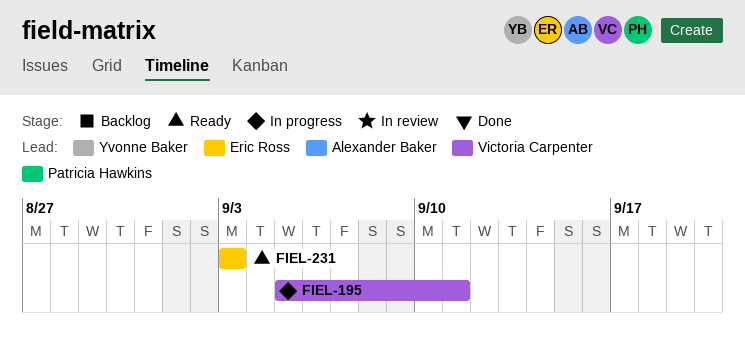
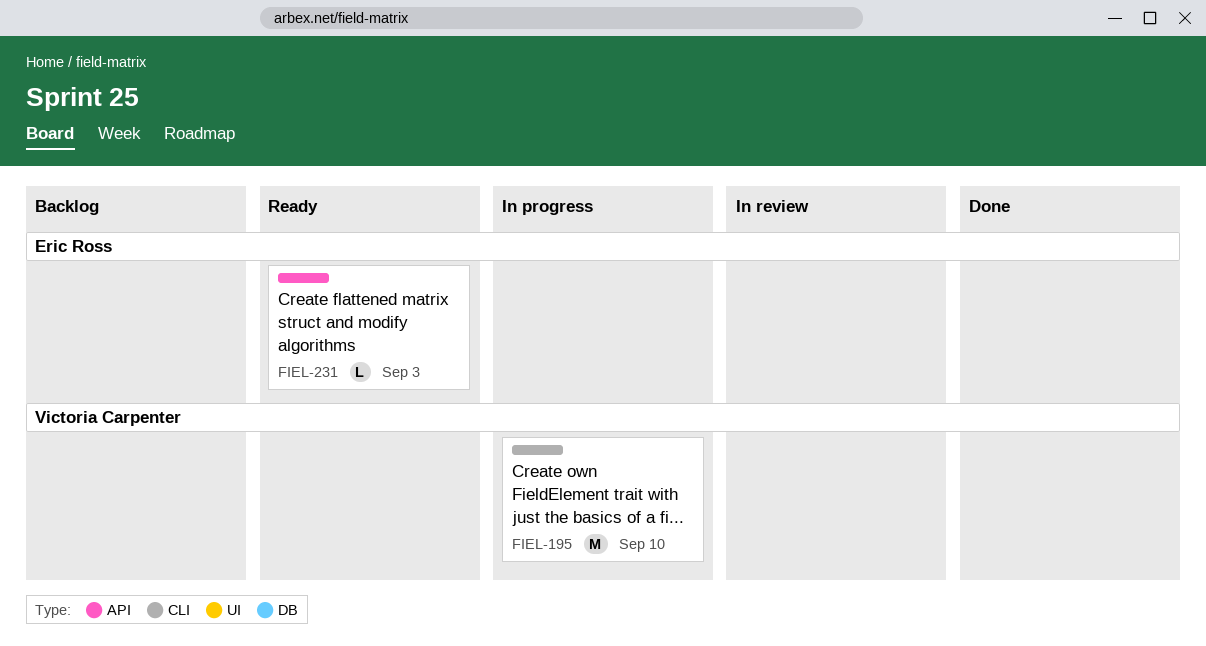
FIEL-195, due: Sep 11 -> Sep 10

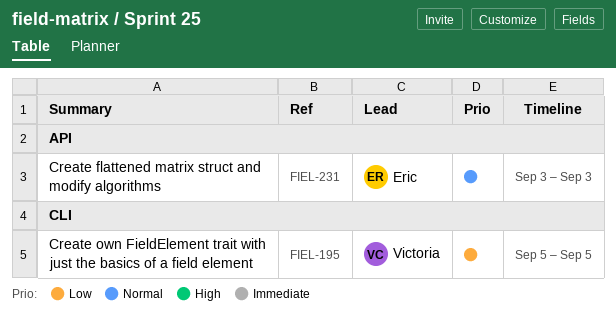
FIEL-195, due: Sep 10 -> Sep 5

